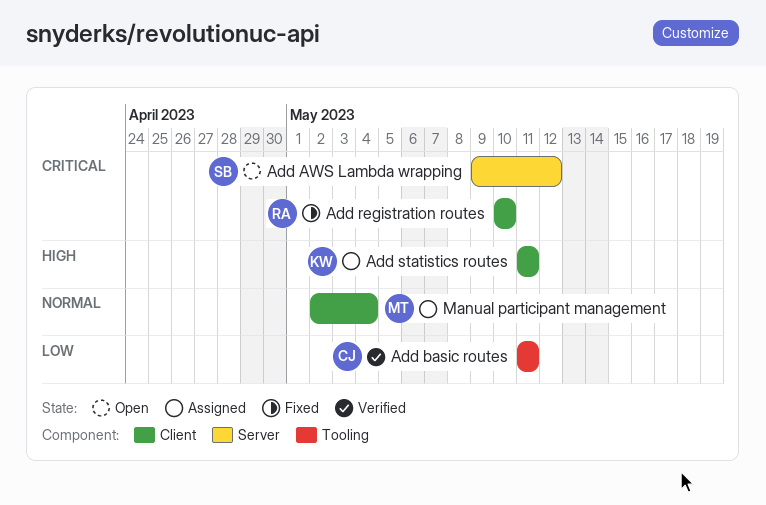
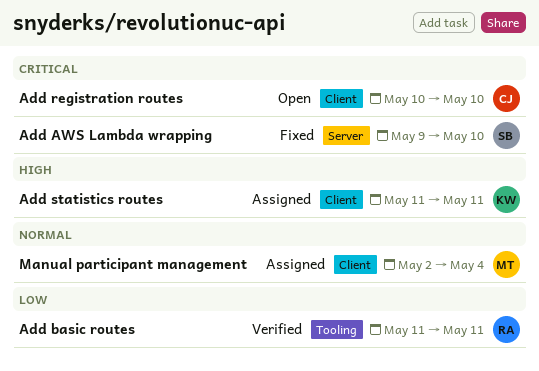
Add AWS Lambda wrapping, status: Open -> Fixed
Add AWS Lambda wrapping, due: May 12 -> May 10
Add basic routes, owner: CJ -> RA
Add registration routes, status: Fixed -> Open
Add registration routes, owner: RA -> CJ

